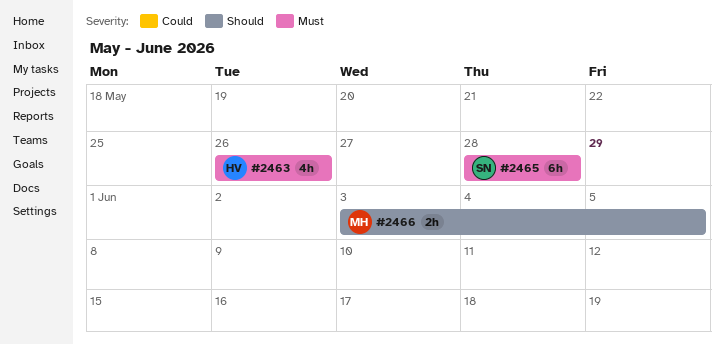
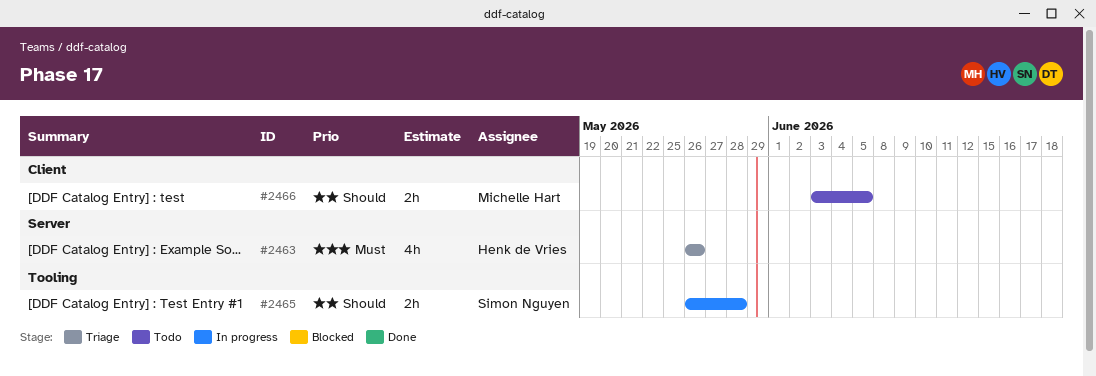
#2465, priority: Must -> Should
#2465, estimate: 6h -> 2h
#2465, start: May 28 -> May 26

